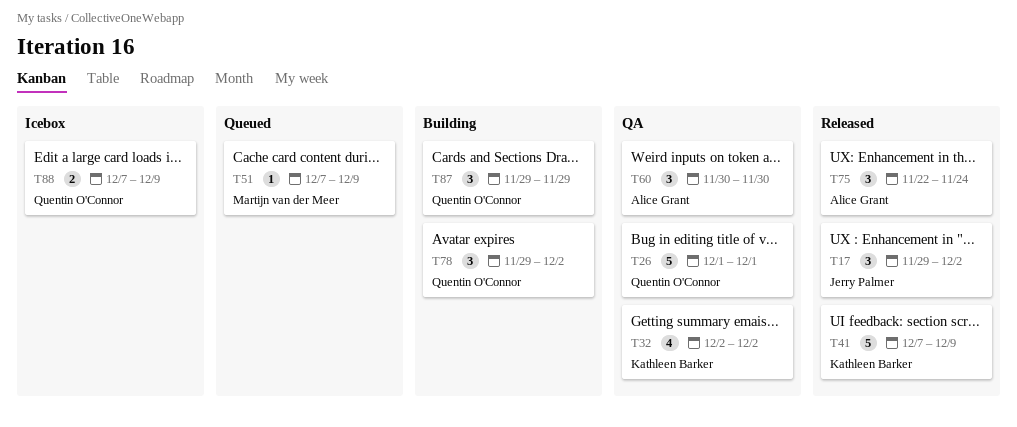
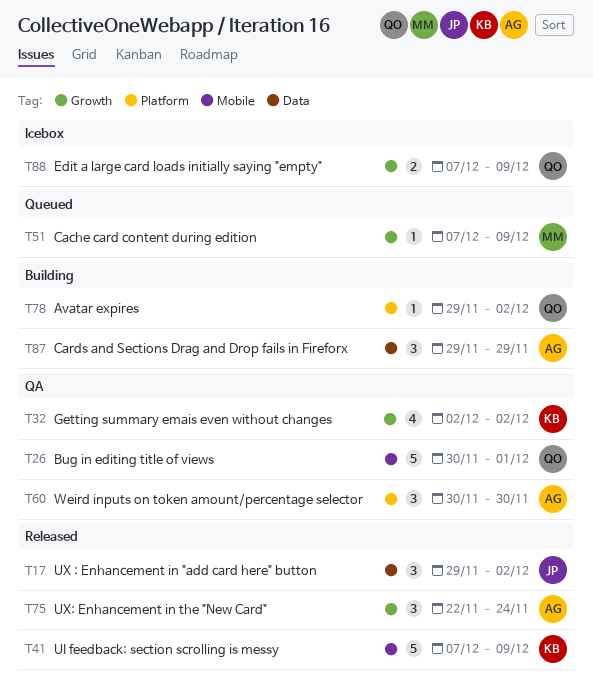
T26, start: Dec 1 -> Nov 30
T78, estimate: 3 -> 1
T87, owner: Quentin O'Connor -> Alice Grant

